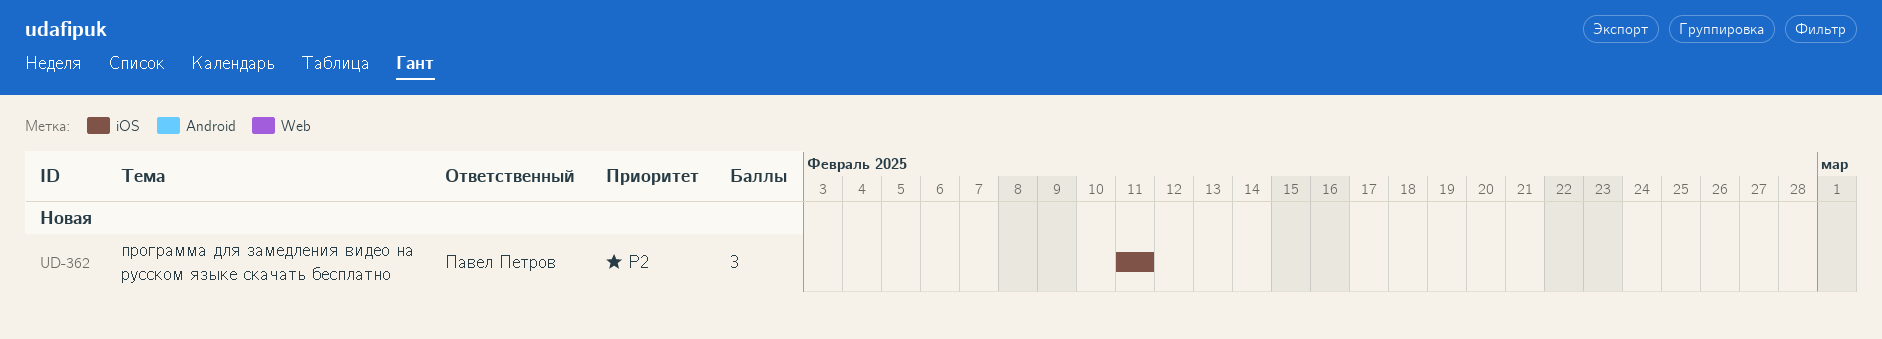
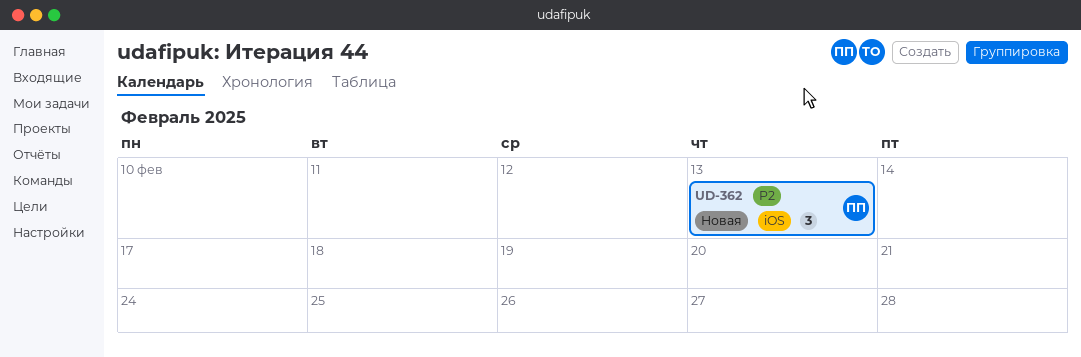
UD-362, due: Feb 11 -> Feb 13

